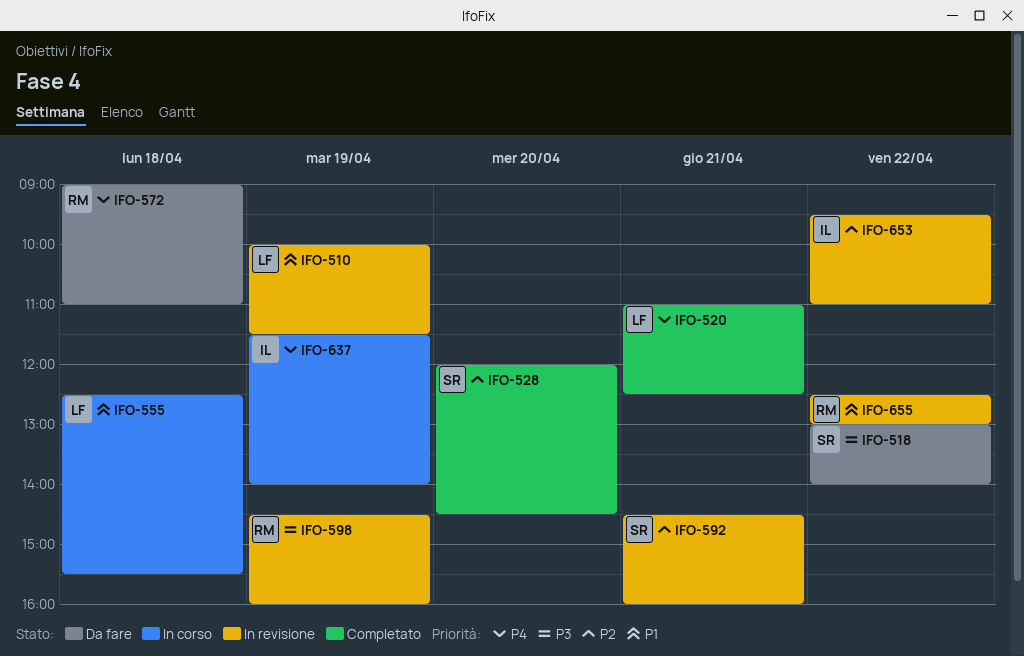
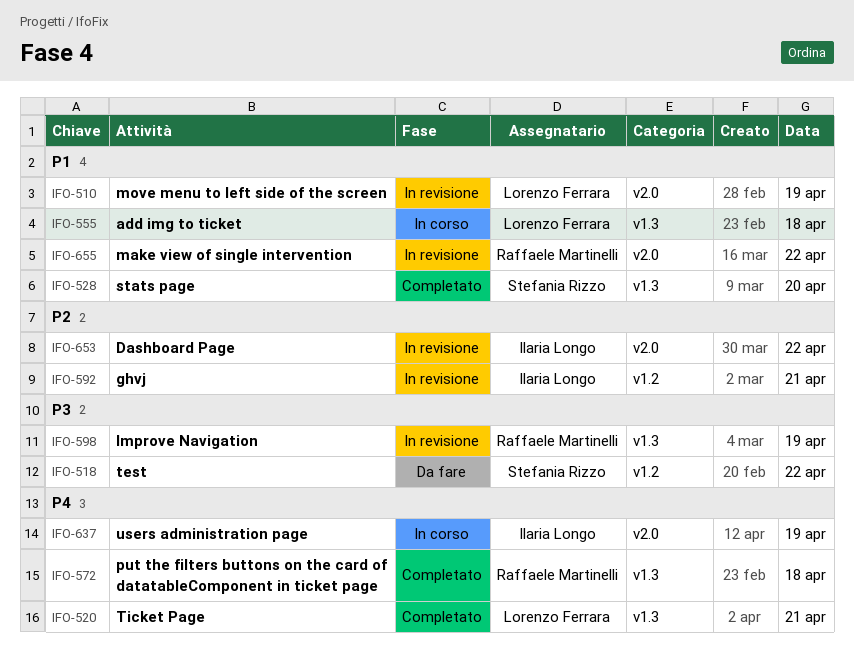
IFO-528, priority: P2 -> P1
IFO-572, status: Da fare -> Completato
IFO-592, owner: Stefania Rizzo -> Ilaria Longo

